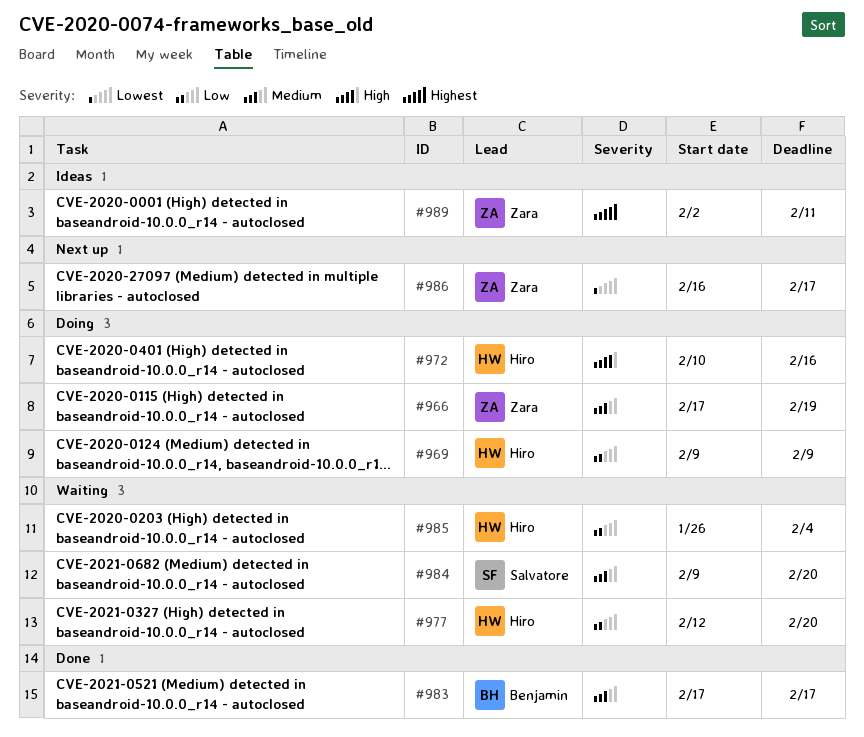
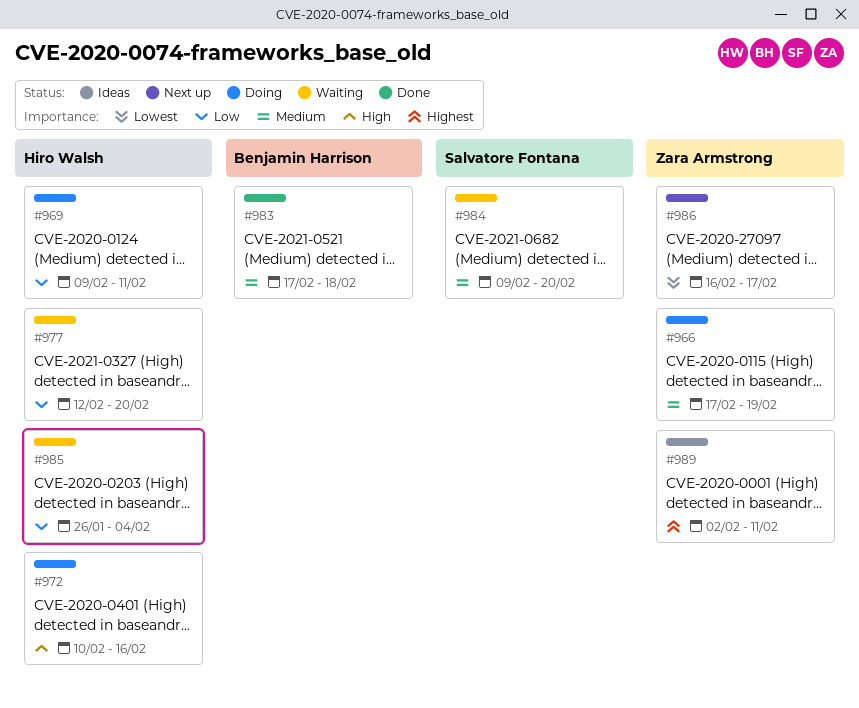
#969, due: Feb 9 -> Feb 11
#983, due: Feb 17 -> Feb 18

